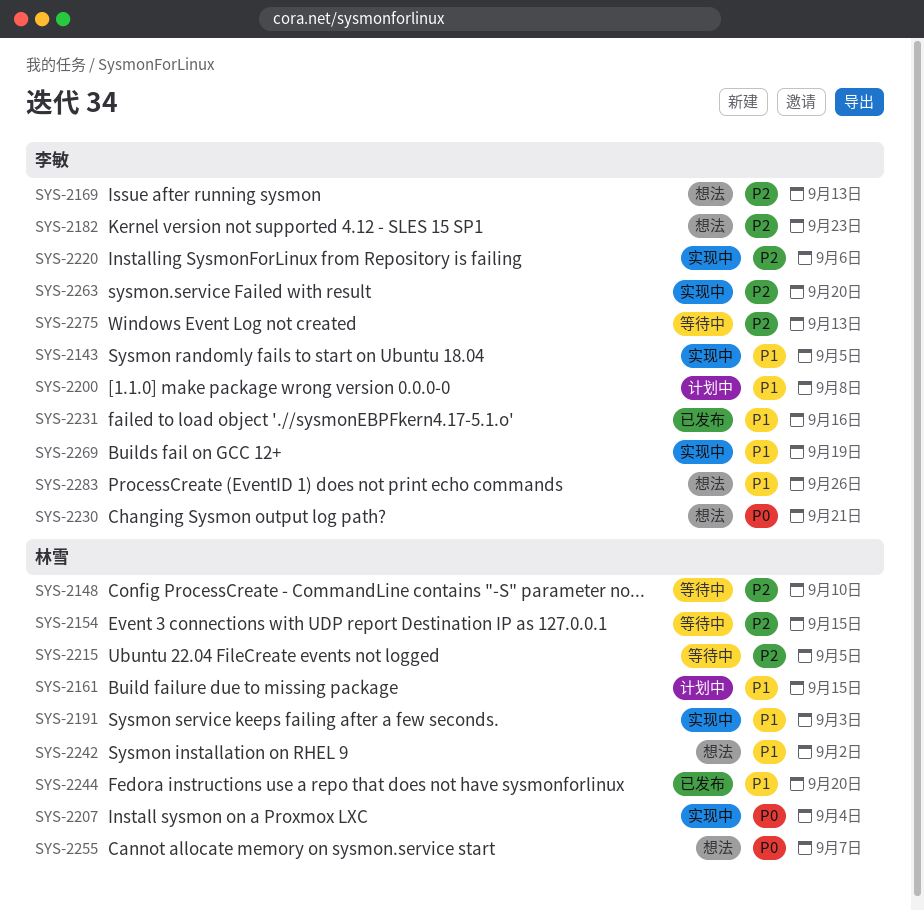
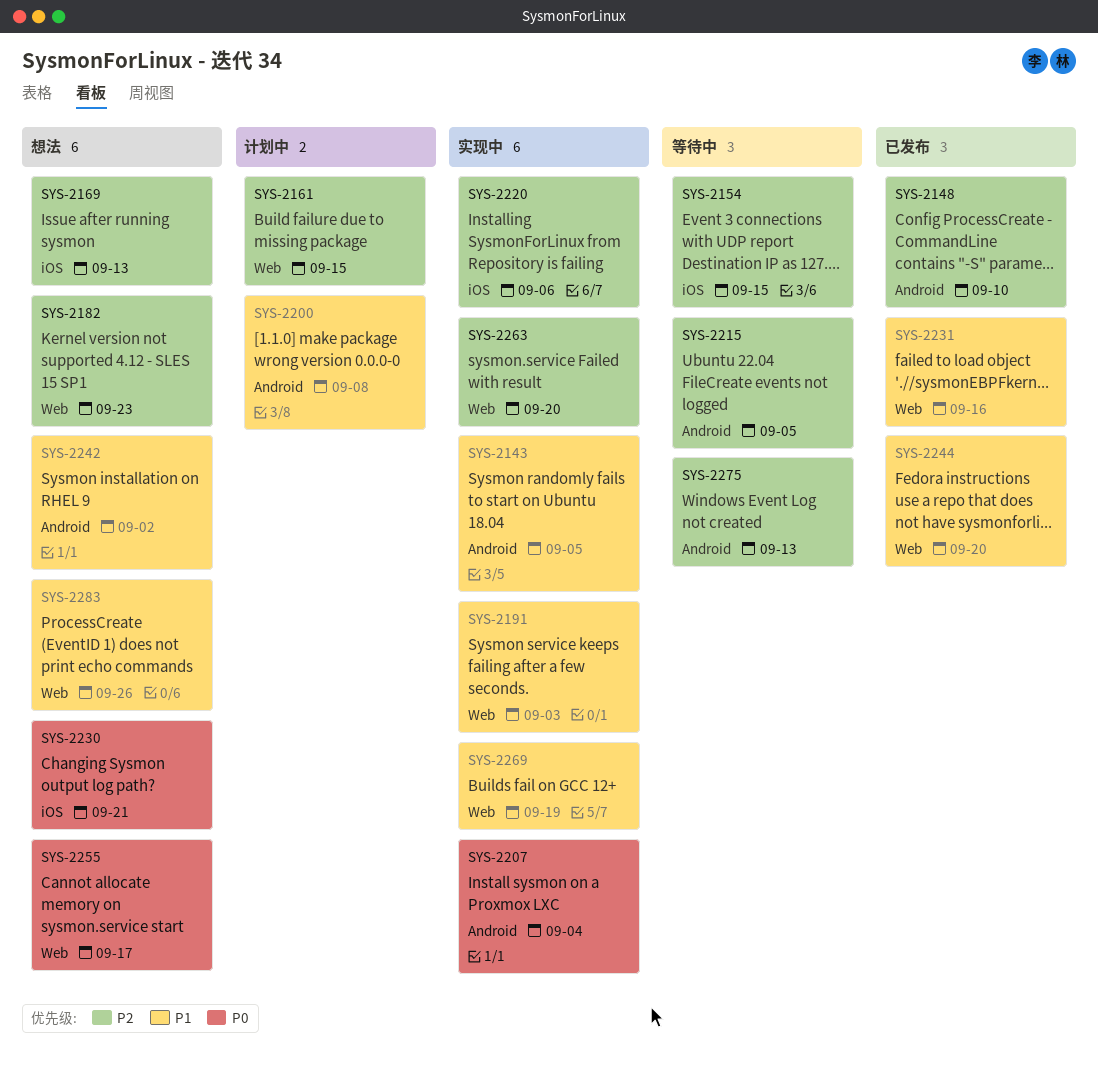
SYS-2148, status: 等待中 -> 已发布
SYS-2161, priority: P1 -> P2
SYS-2255, due: Sep 7 -> Sep 17

